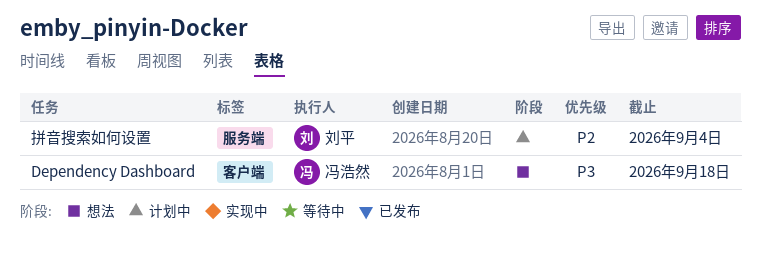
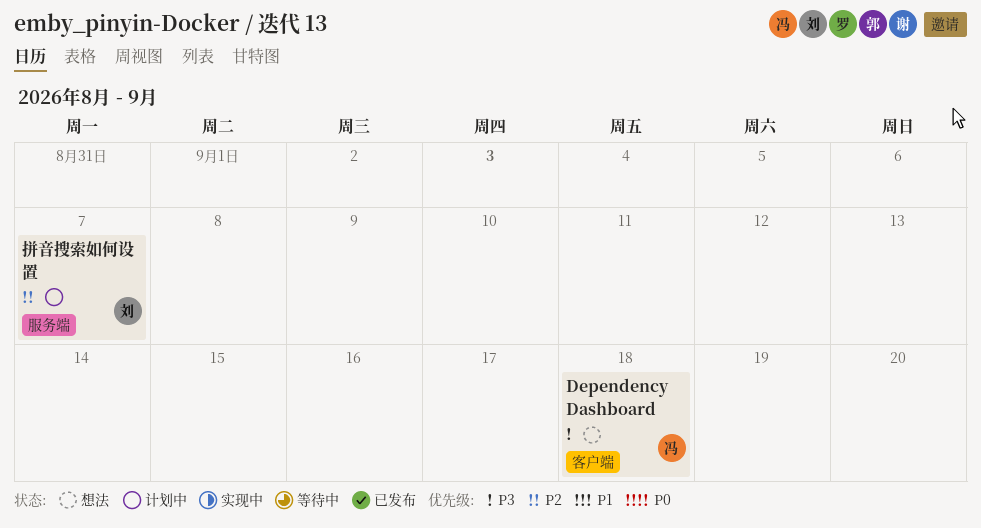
拼音搜索如何设置, due: Sep 4 -> Sep 7

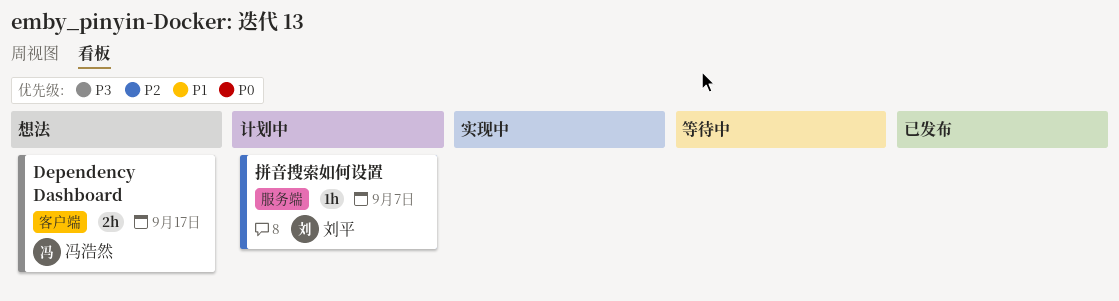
Dependency Dashboard, due: Sep 18 -> Sep 17

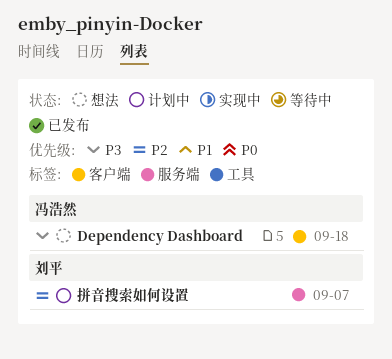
Dependency Dashboard, due: Sep 17 -> Sep 18

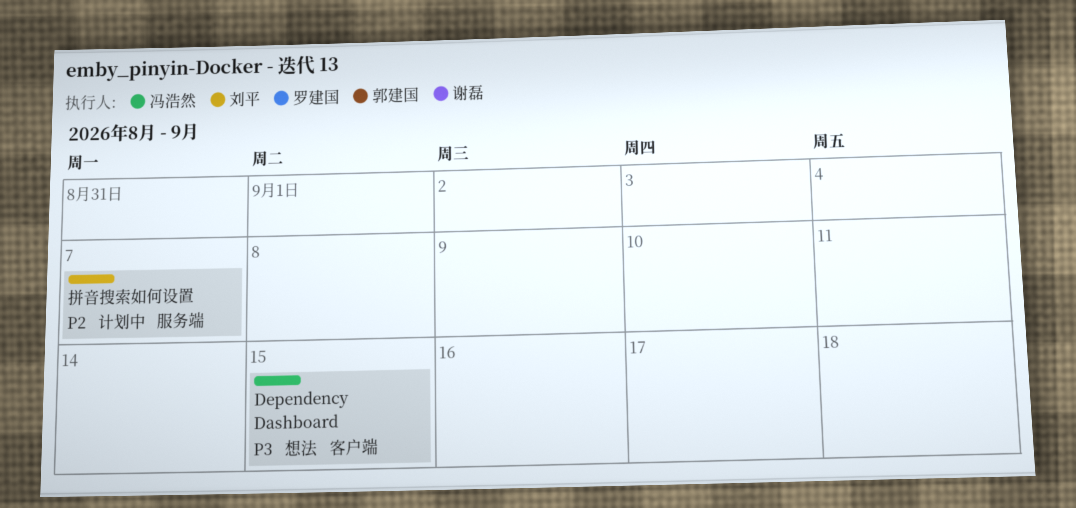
Dependency Dashboard, due: Sep 18 -> Sep 15

